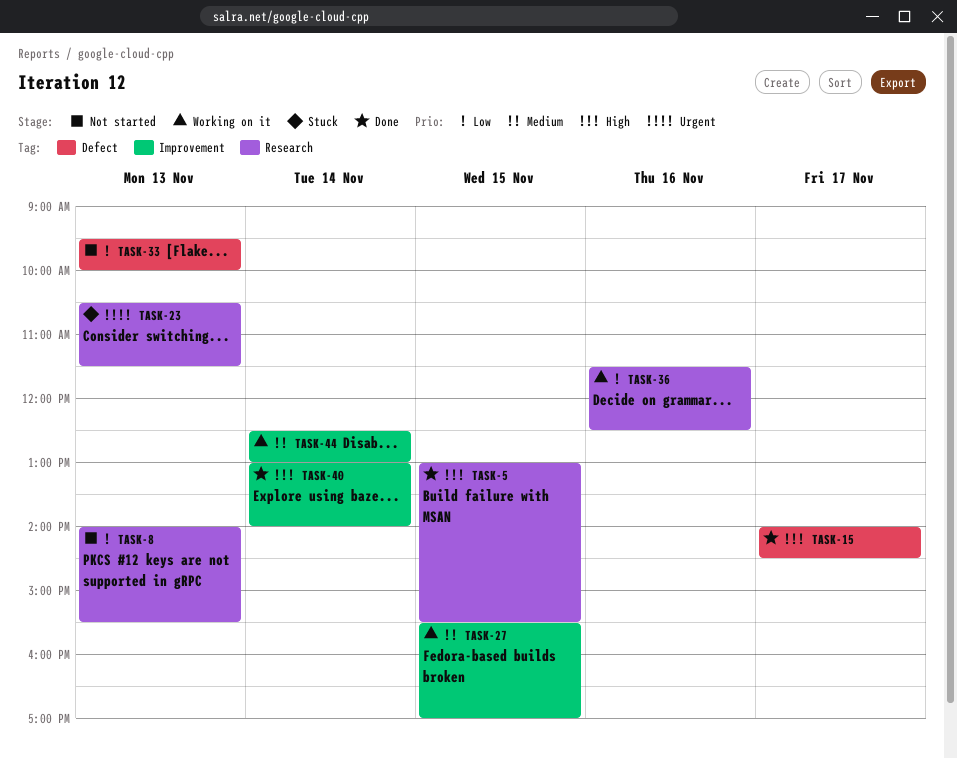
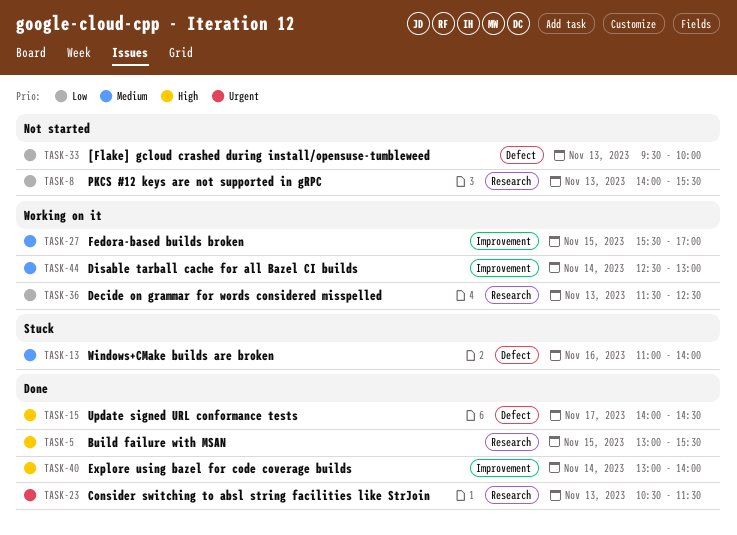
TASK-13: none -> present
TASK-23, status: Stuck -> Done
TASK-36, day: Nov 16 -> Nov 13

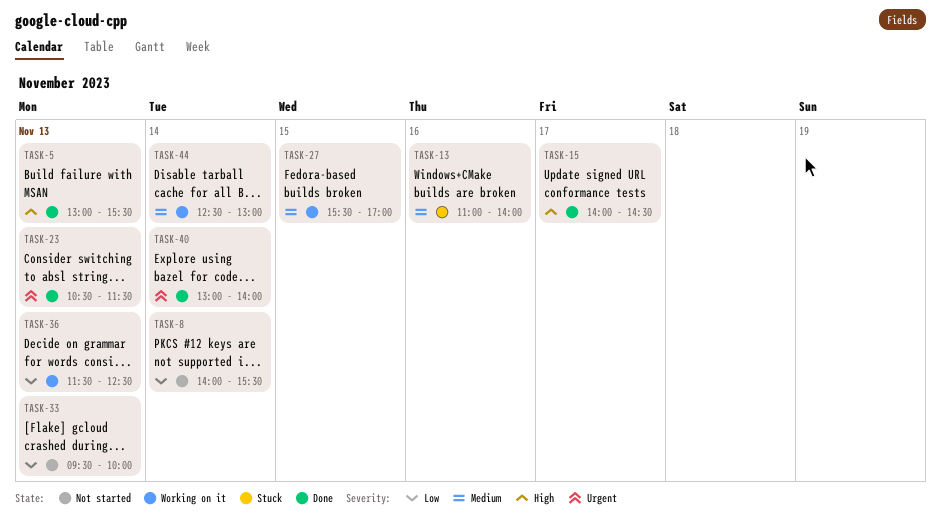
TASK-5, day: Nov 15 -> Nov 13
TASK-8, day: Nov 13 -> Nov 14
TASK-40, priority: High -> Urgent

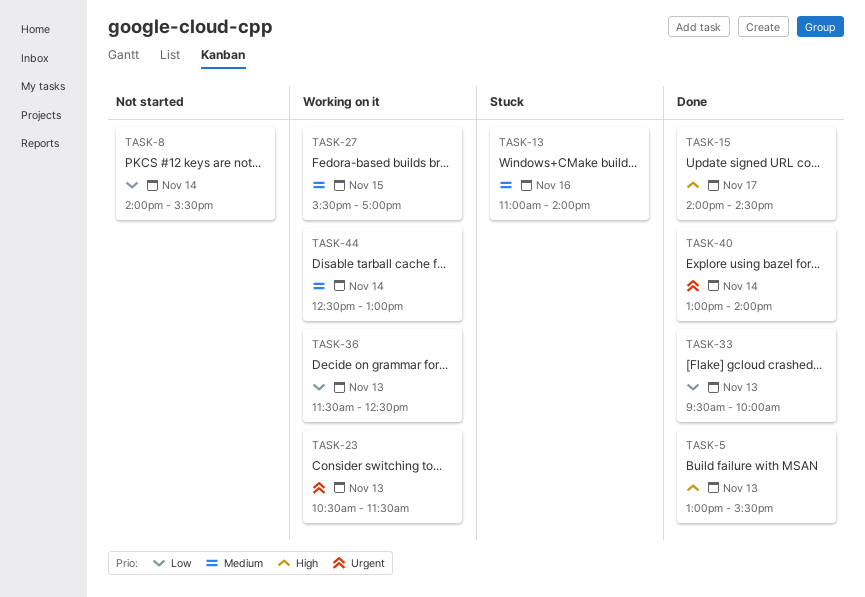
TASK-23, status: Done -> Working on it
TASK-33, status: Not started -> Done

